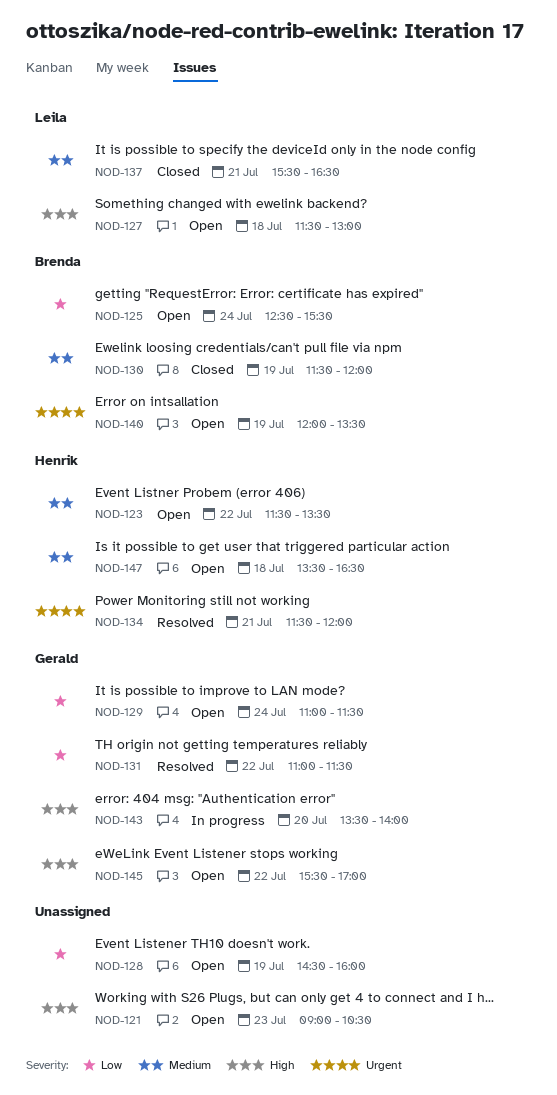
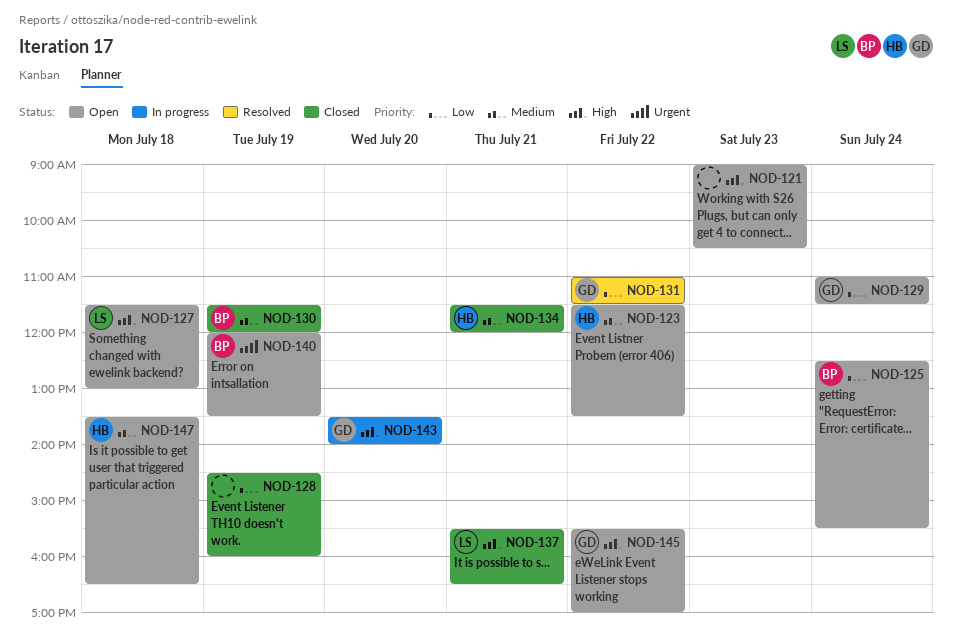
NOD-128, status: Open -> Closed
NOD-134, status: Resolved -> Closed
NOD-134, priority: Urgent -> Medium
NOD-137, priority: Medium -> High

